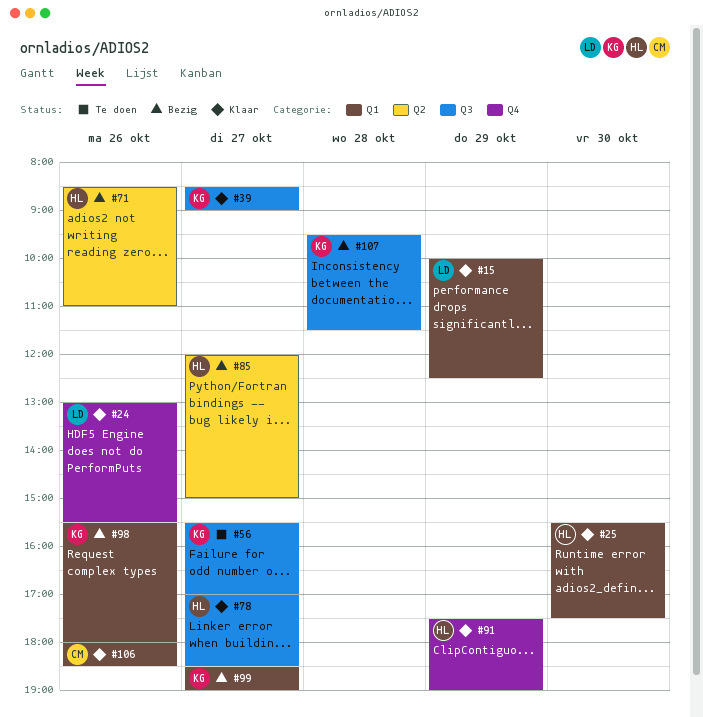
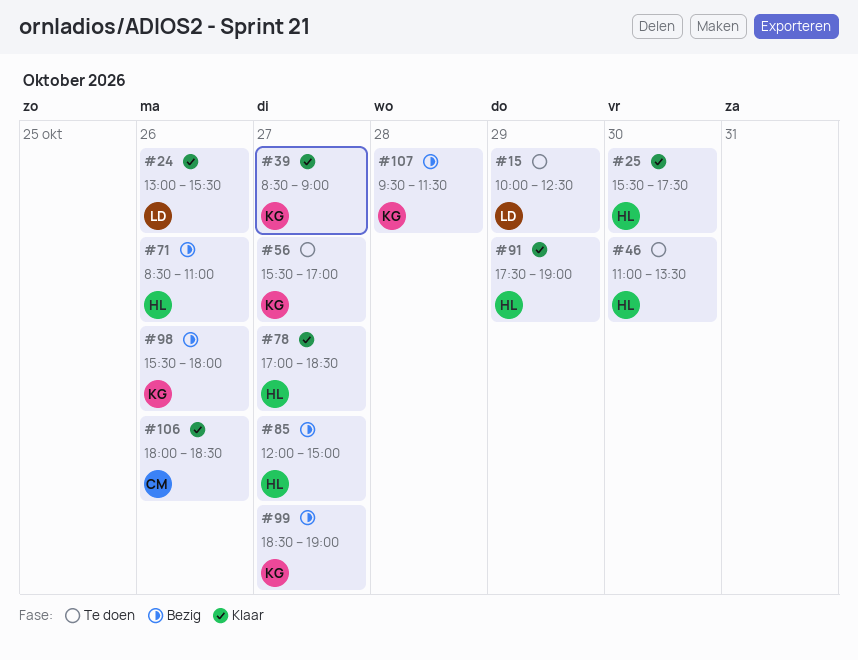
#15, status: Klaar -> Te doen
#46: none -> present

